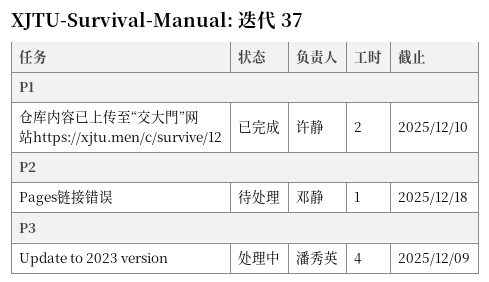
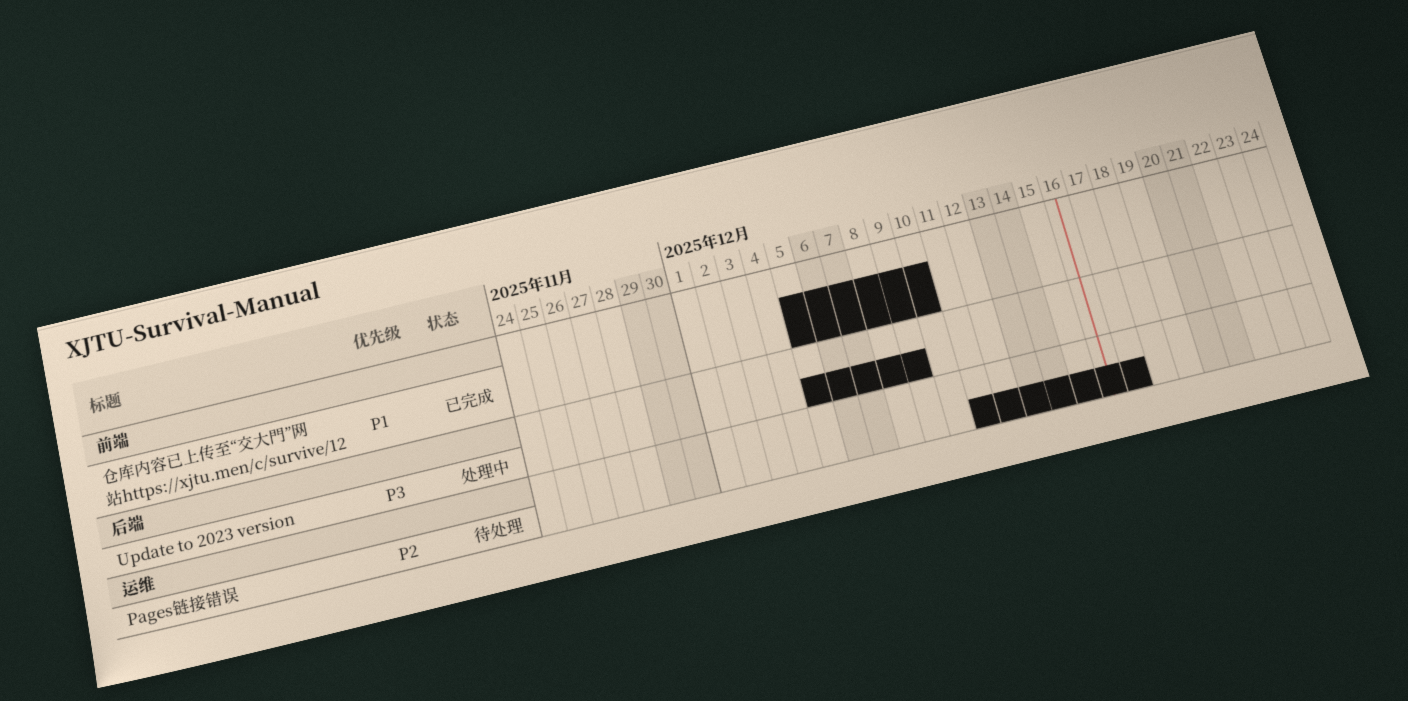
Pages链接错误, due: Dec 18 -> Dec 17

